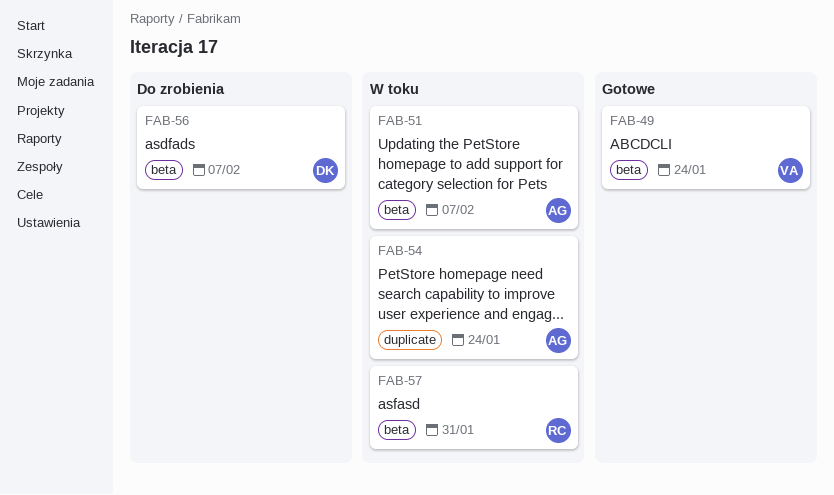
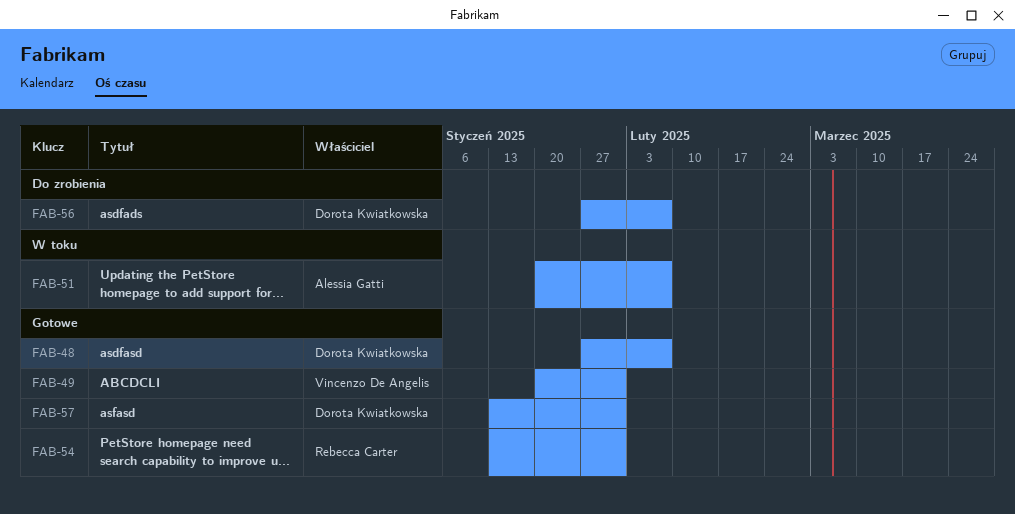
FAB-48: none -> present
FAB-49, due: Jan 24 -> Jan 31
FAB-54, status: W toku -> Gotowe
FAB-54, owner: Alessia Gatti -> Rebecca Carter
FAB-54, due: Jan 24 -> Jan 31
FAB-57, status: W toku -> Gotowe
FAB-57, owner: Rebecca Carter -> Dorota Kwiatkowska

